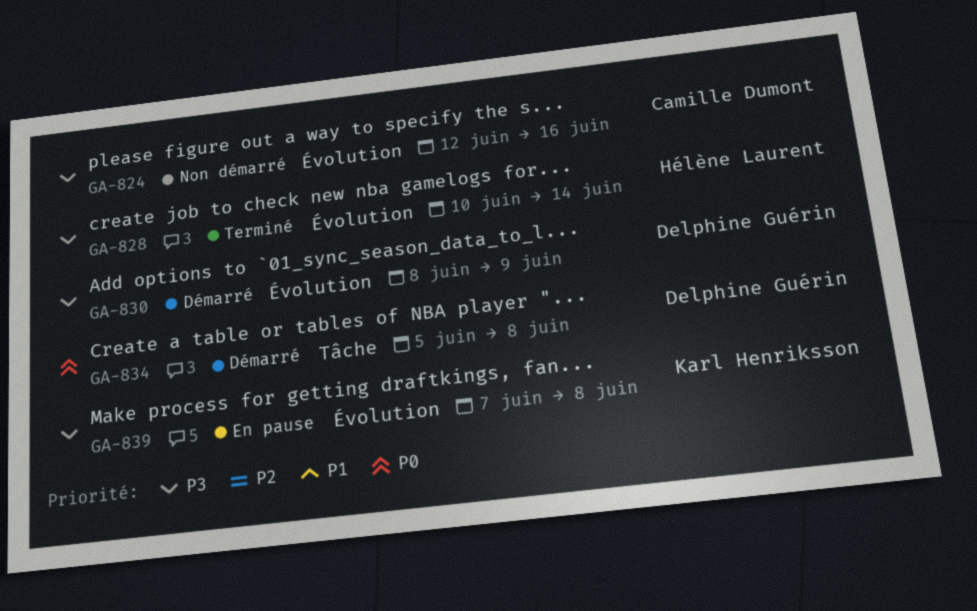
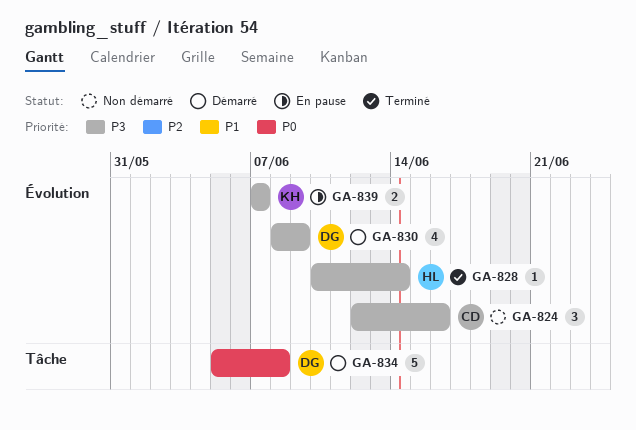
GA-839, due: Jun 8 -> Jun 7

